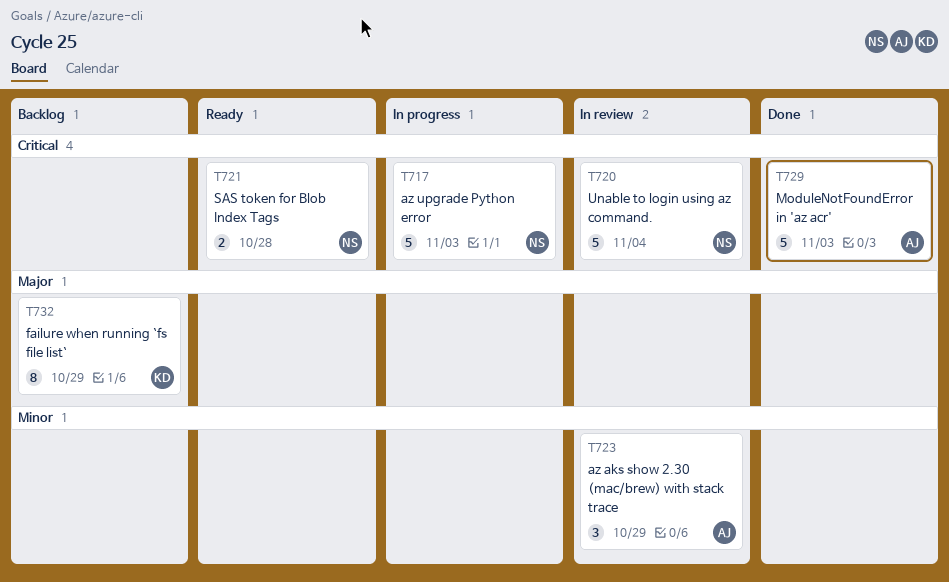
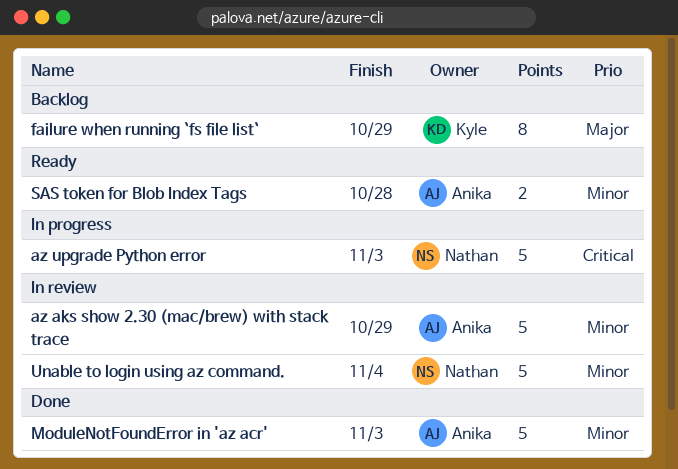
az aks show 2.30 (mac/brew) with stack trace, estimate: 3 -> 5
ModuleNotFoundError in 'az acr', priority: Critical -> Minor
SAS token for Blob Index Tags, owner: Nathan -> Anika
SAS token for Blob Index Tags, priority: Critical -> Minor
Unable to login using az command., priority: Critical -> Minor

